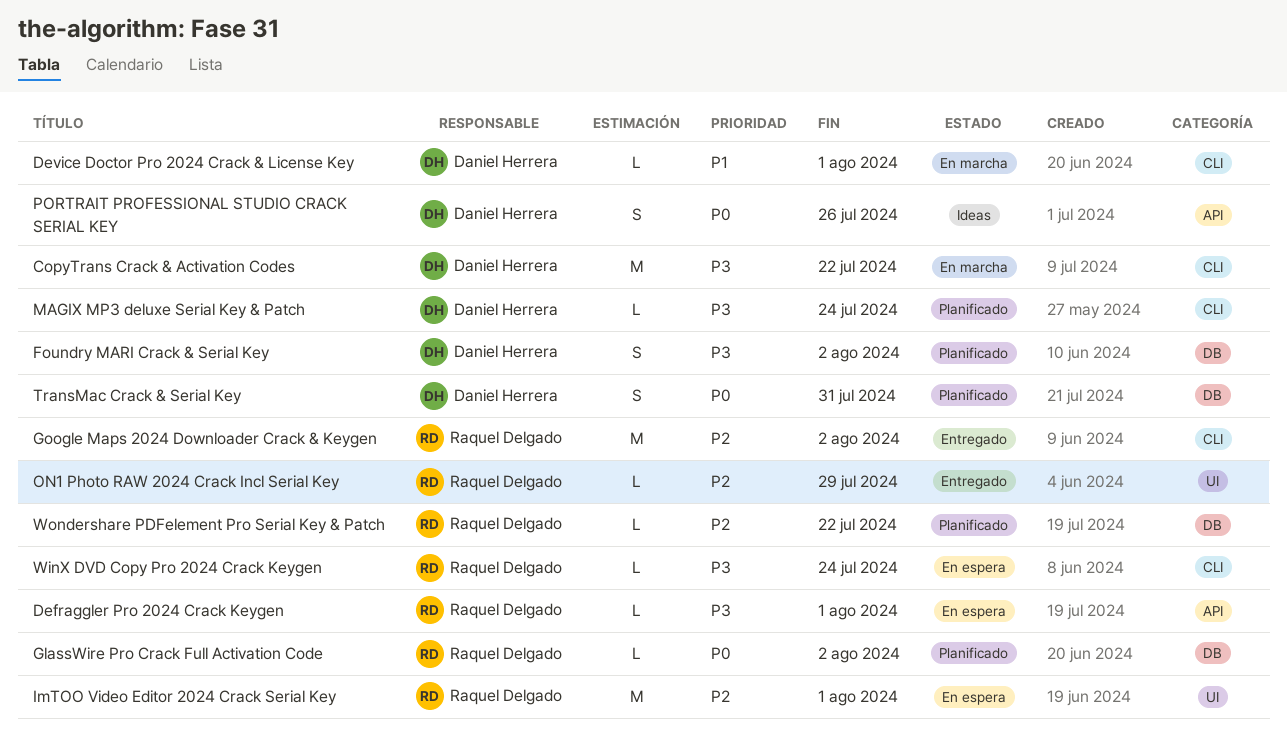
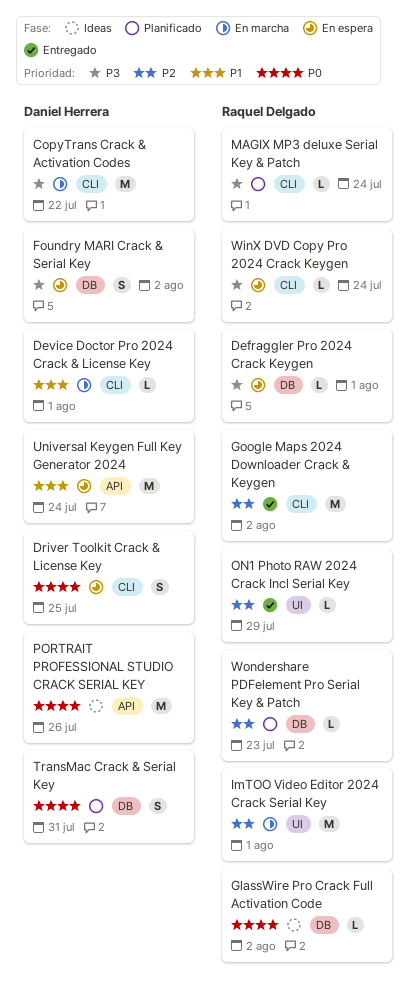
Defraggler Pro 2024 Crack Keygen, label: API -> DB
Driver Toolkit Crack & License Key: none -> present
Foundry MARI Crack & Serial Key, status: Planificado -> En espera
GlassWire Pro Crack Full Activation Code, status: Planificado -> Ideas
ImTOO Video Editor 2024 Crack Serial Key, status: En espera -> En marcha
MAGIX MP3 deluxe Serial Key & Patch, owner: Daniel Herrera -> Raquel Delgado
PORTRAIT PROFESSIONAL STUDIO CRACK SERIAL KEY, estimate: S -> M
Universal Keygen Full Key Generator 2024: none -> present
Wondershare PDFelement Pro Serial Key & Patch, due: Jul 22 -> Jul 23

